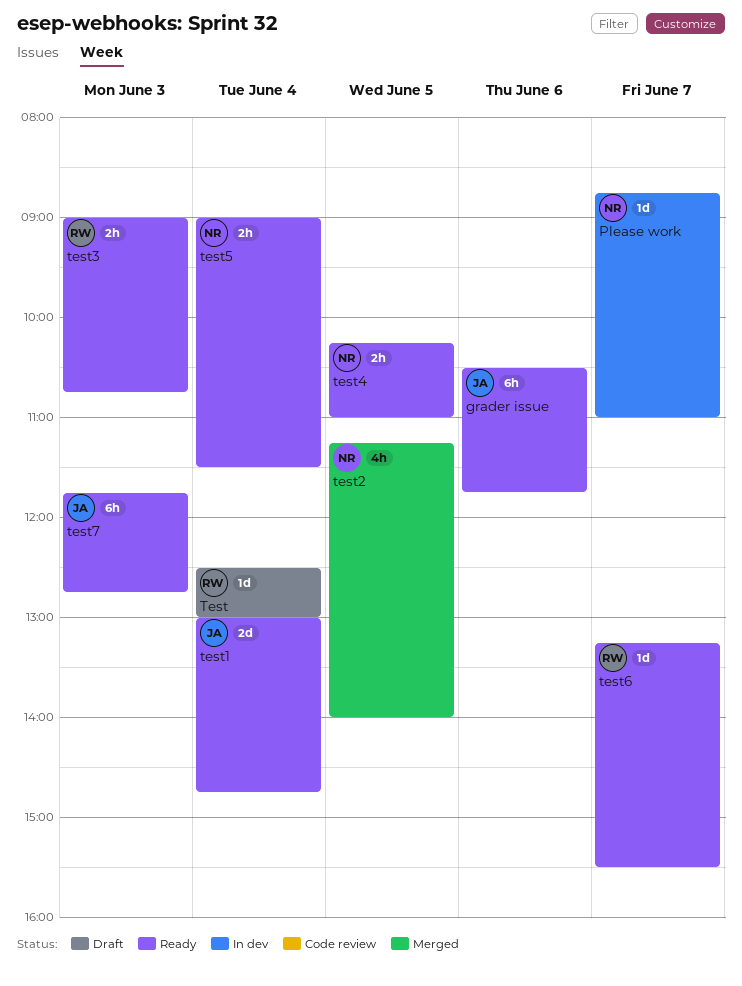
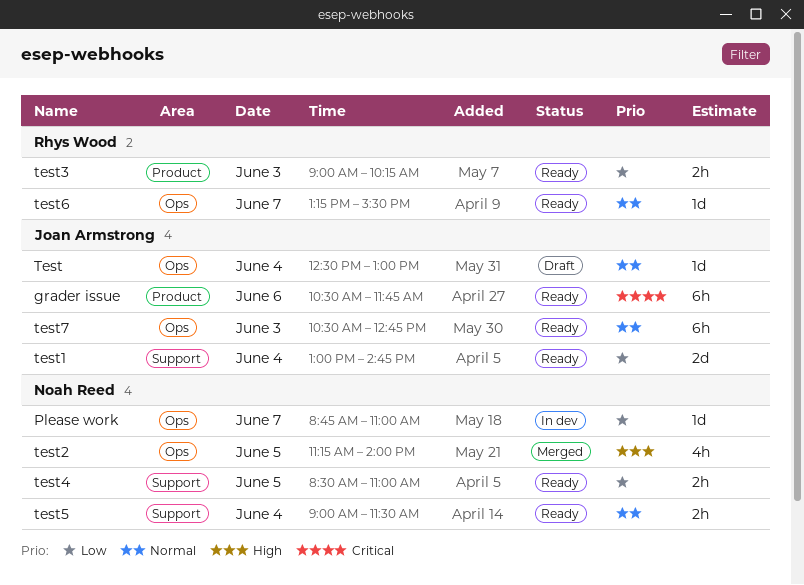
Test, owner: Rhys Wood -> Joan Armstrong
test3, ends: 10:45 -> 10:15
test4, begins: 10:15 -> 08:30
test7, begins: 11:45 -> 10:30

